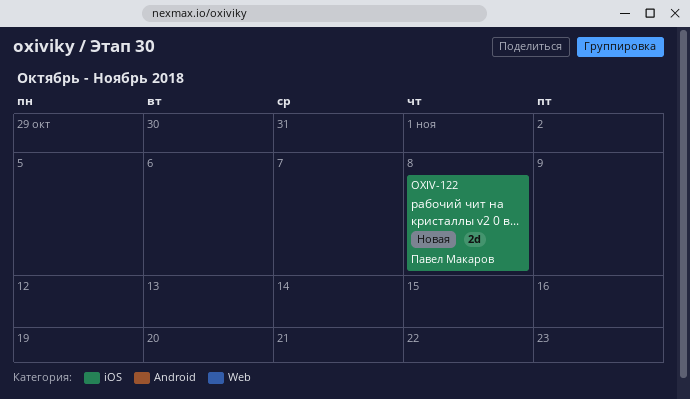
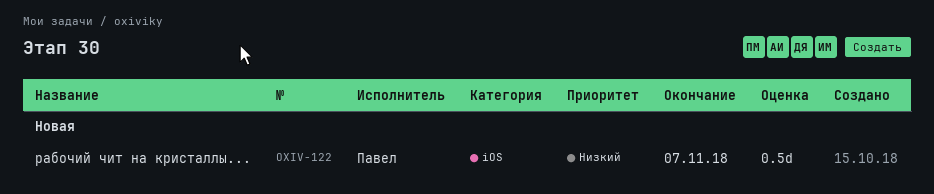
OXIV-122, estimate: 2d -> 0.5d
OXIV-122, due: Nov 8 -> Nov 7

